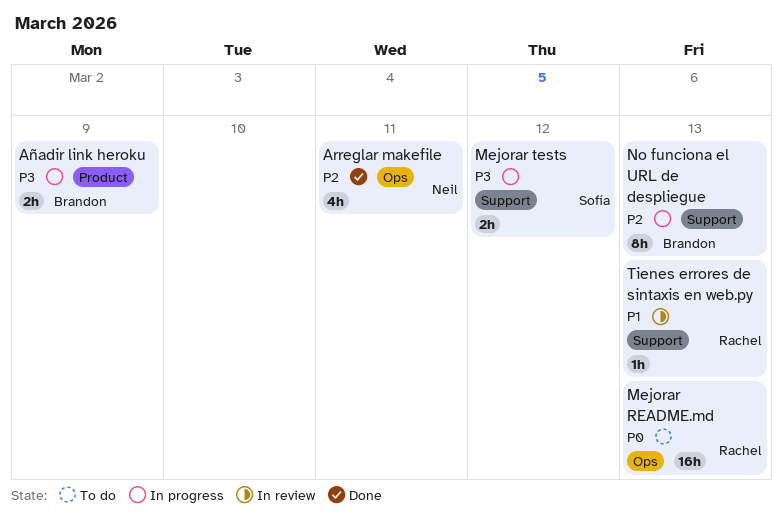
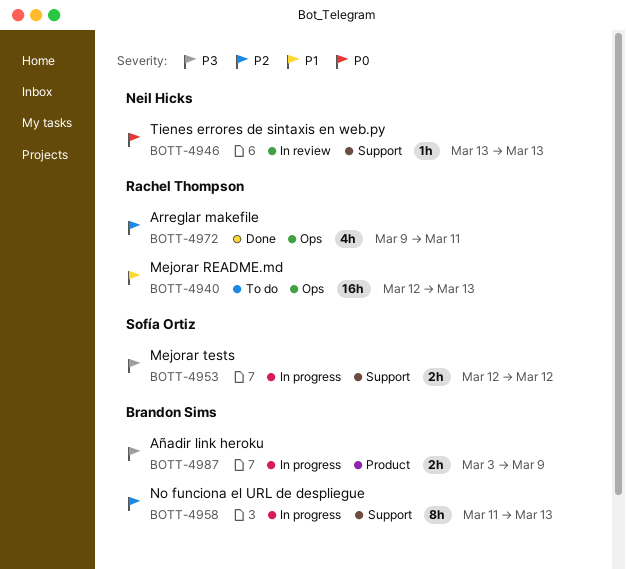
Arreglar makefile, owner: Neil Hicks -> Rachel Thompson
Mejorar README.md, priority: P0 -> P1
Tienes errores de sintaxis en web.py, owner: Rachel Thompson -> Neil Hicks
Tienes errores de sintaxis en web.py, priority: P1 -> P0

